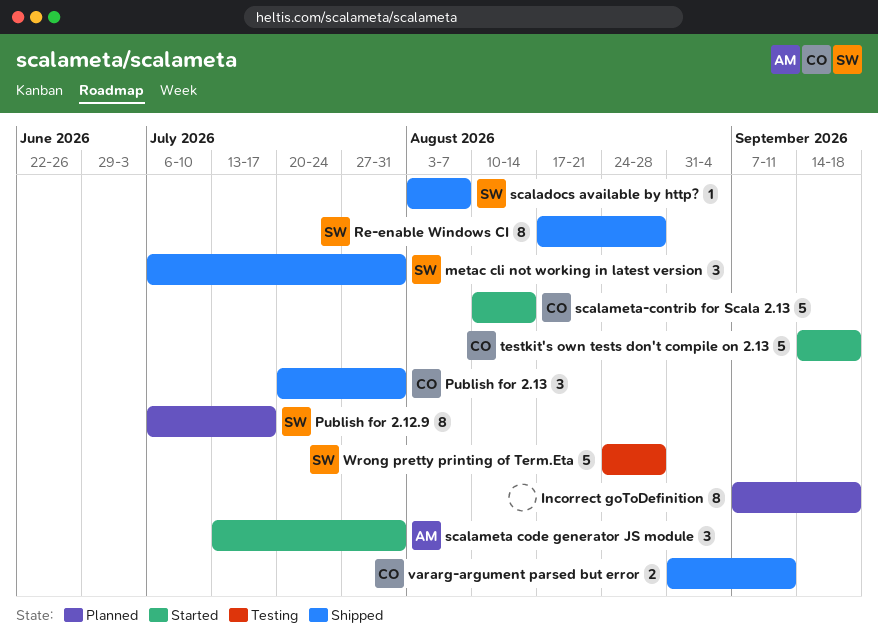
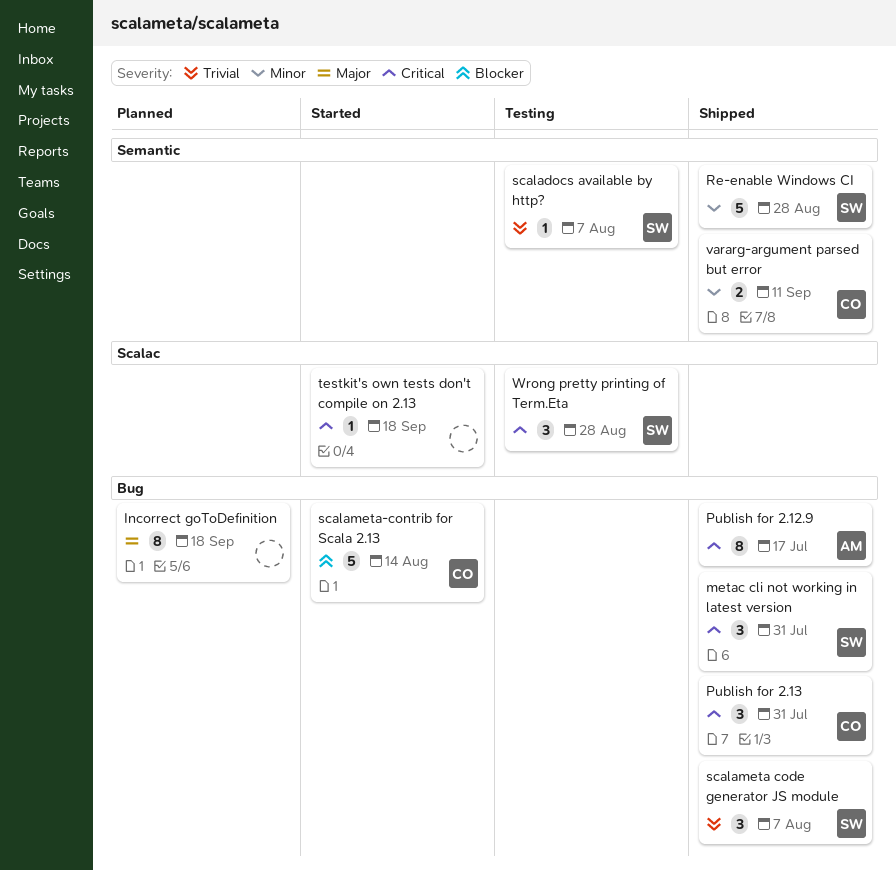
Publish for 2.12.9, status: Planned -> Shipped
Publish for 2.12.9, owner: SW -> AM
Re-enable Windows CI, estimate: 8 -> 5
scaladocs available by http?, status: Shipped -> Testing
scalameta code generator JS module, status: Started -> Shipped
scalameta code generator JS module, owner: AM -> SW
scalameta code generator JS module, due: Jul 31 -> Aug 7
testkit's own tests don't compile on 2.13, owner: CO -> none
testkit's own tests don't compile on 2.13, estimate: 5 -> 1
Wrong pretty printing of Term.Eta, estimate: 5 -> 3

